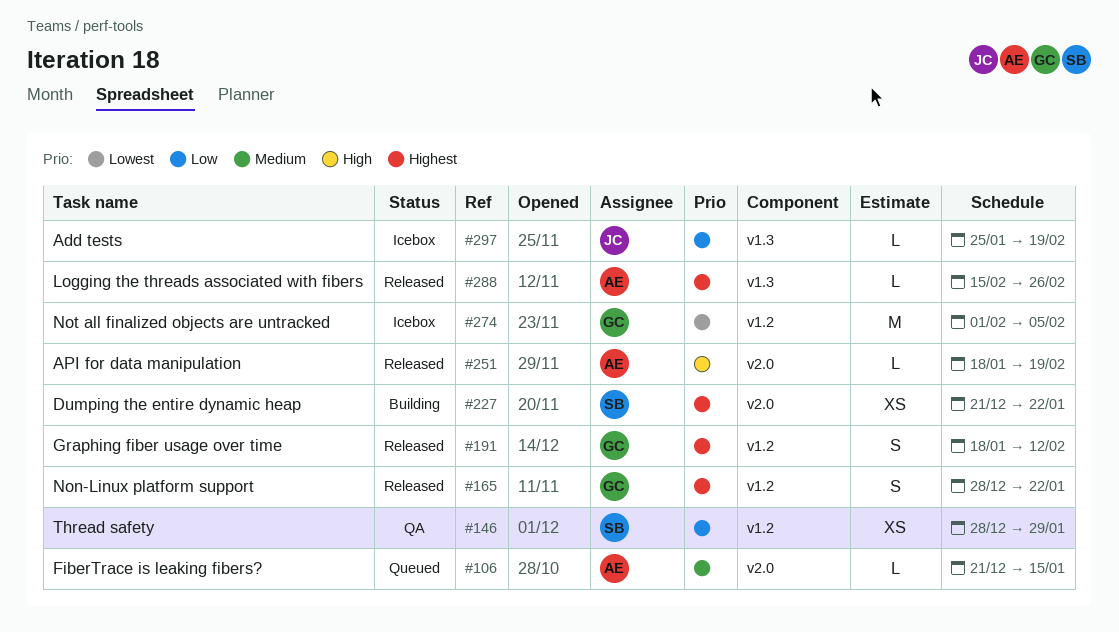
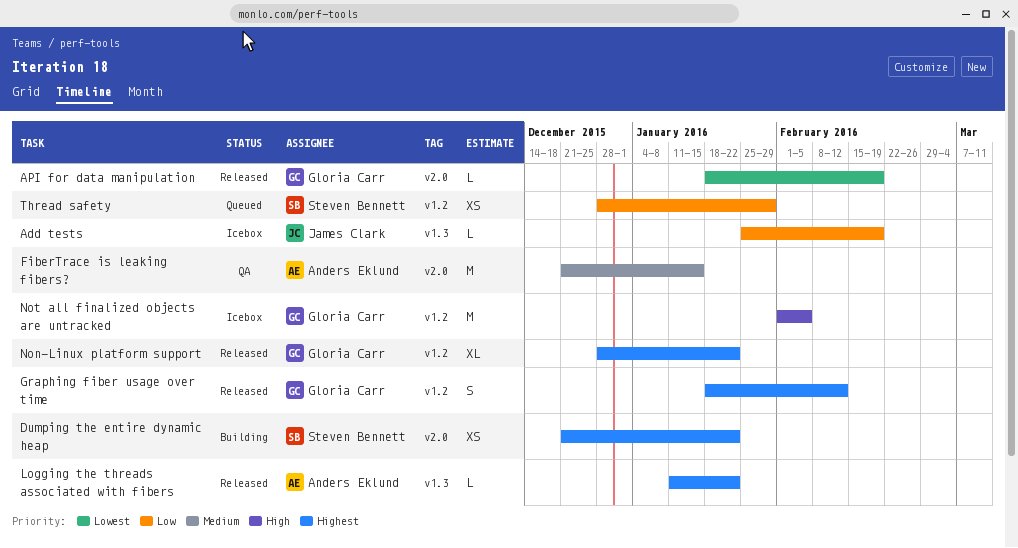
API for data manipulation, owner: Anders Eklund -> Gloria Carr
API for data manipulation, priority: High -> Lowest
FiberTrace is leaking fibers?, status: Queued -> QA
FiberTrace is leaking fibers?, estimate: L -> M
Logging the threads associated with fibers, start: Feb 15 -> Jan 11
Logging the threads associated with fibers, due: Feb 26 -> Jan 22
Non-Linux platform support, estimate: S -> XL
Not all finalized objects are untracked, priority: Lowest -> High
Thread safety, status: QA -> Queued

